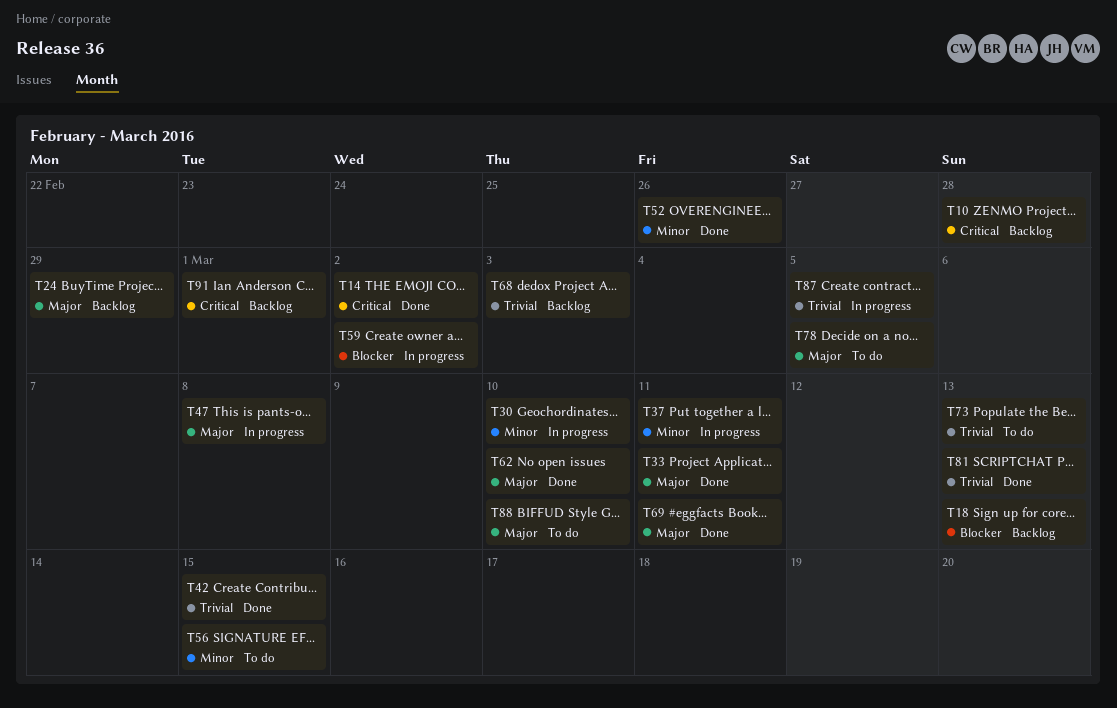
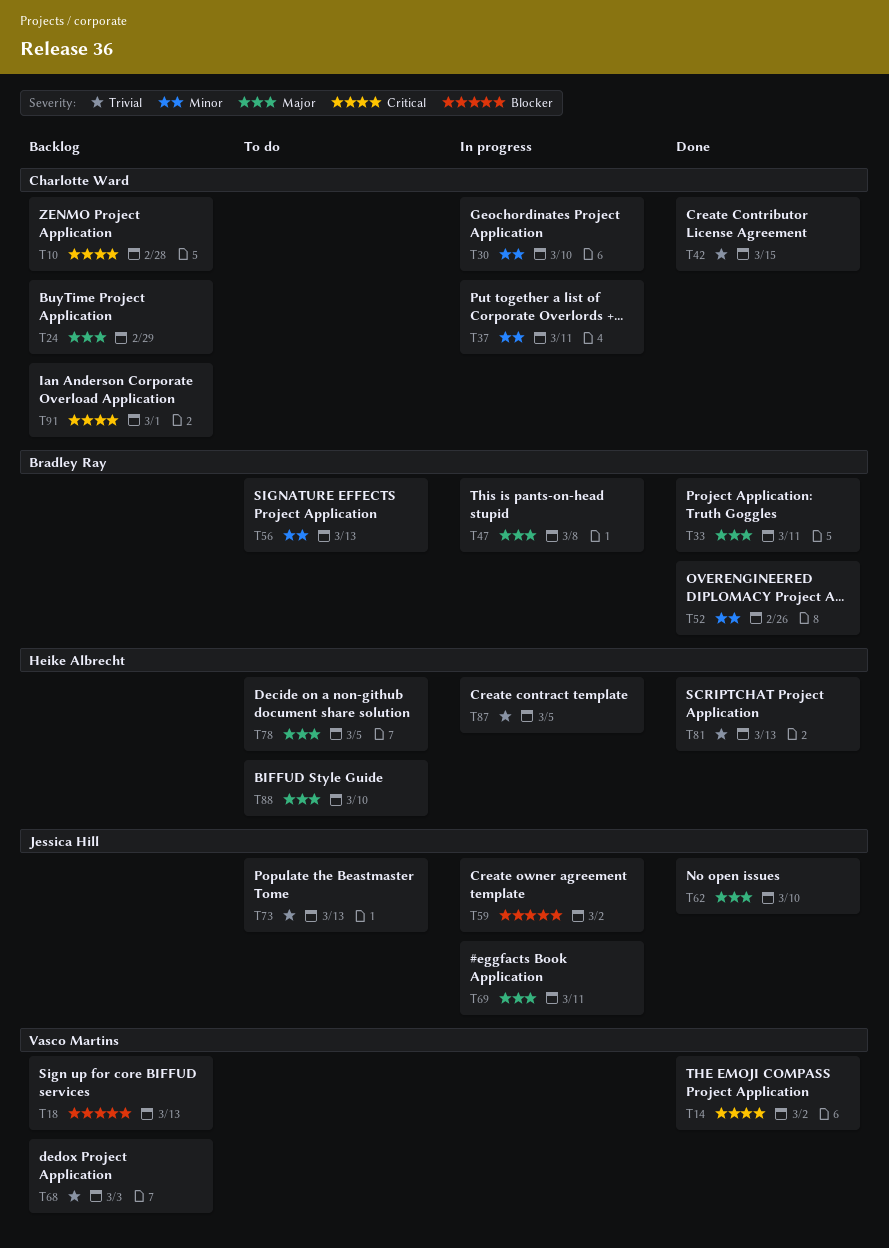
T56, due: Mar 15 -> Mar 13
T69, status: Done -> In progress

